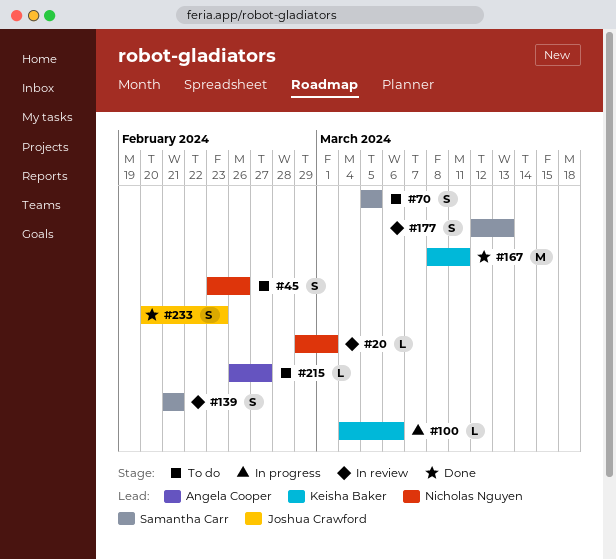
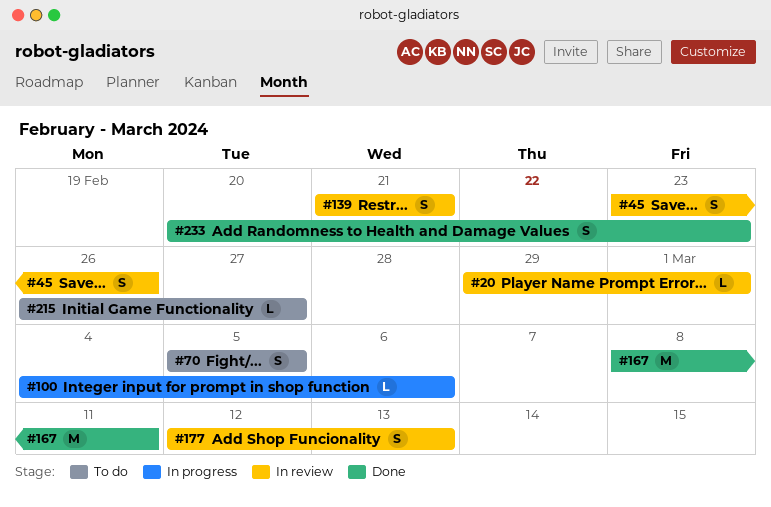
#45, status: To do -> In review

